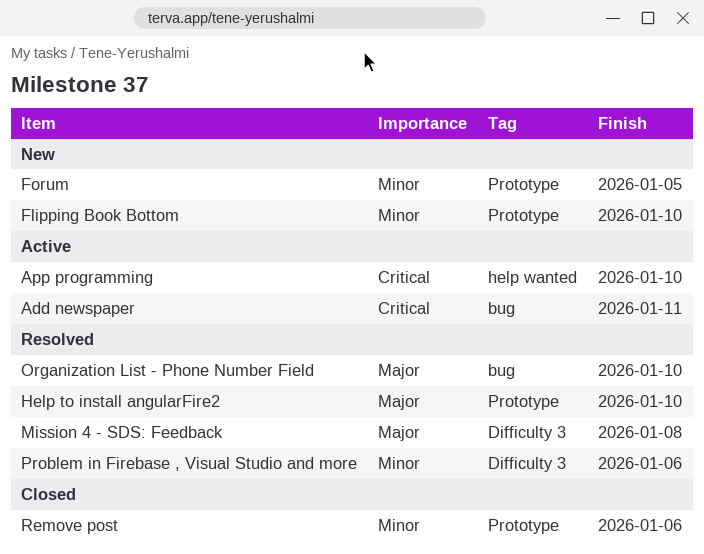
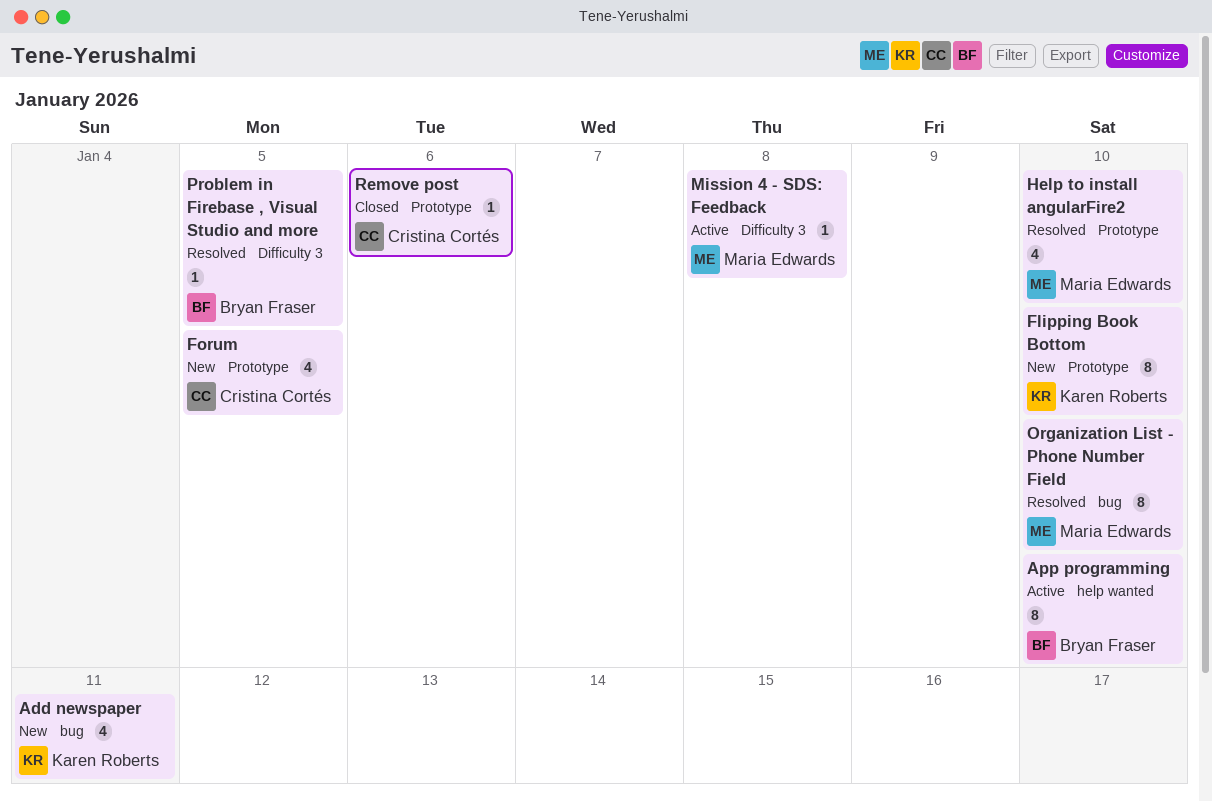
Add newspaper, status: Active -> New
Mission 4 - SDS: Feedback, status: Resolved -> Active
Problem in Firebase , Visual Studio and more, due: Jan 6 -> Jan 5

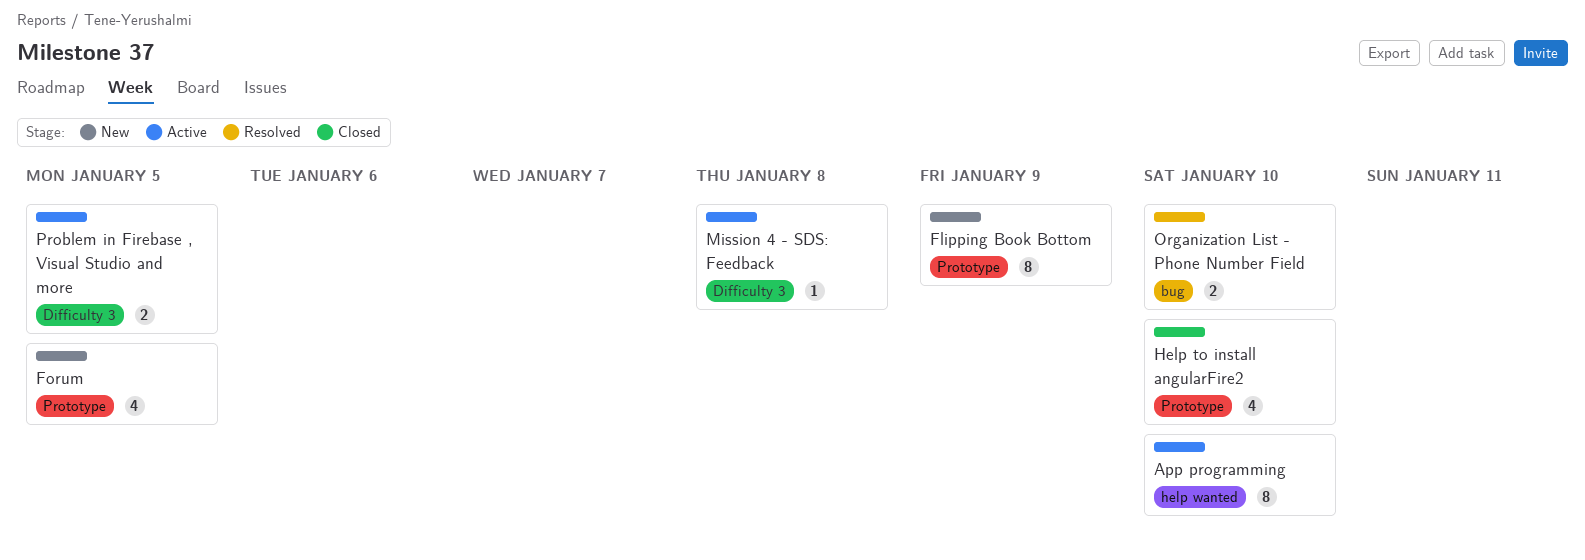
Add newspaper: present -> none
Flipping Book Bottom, due: Jan 10 -> Jan 9
Help to install angularFire2, status: Resolved -> Closed
Organization List - Phone Number Field, estimate: 8 -> 2
Problem in Firebase , Visual Studio and more, status: Resolved -> Active
Problem in Firebase , Visual Studio and more, estimate: 1 -> 2
Remove post: present -> none

